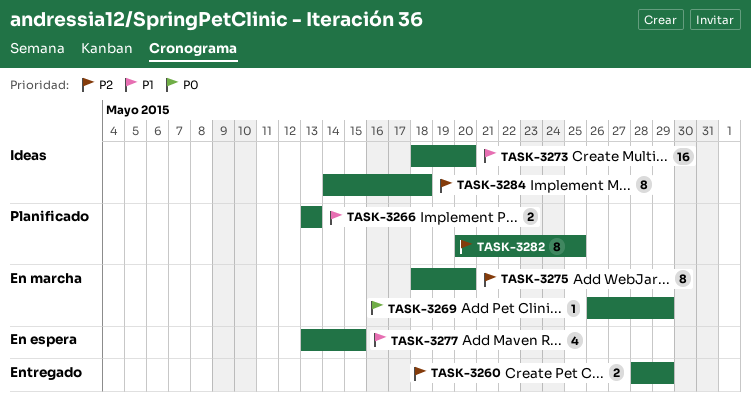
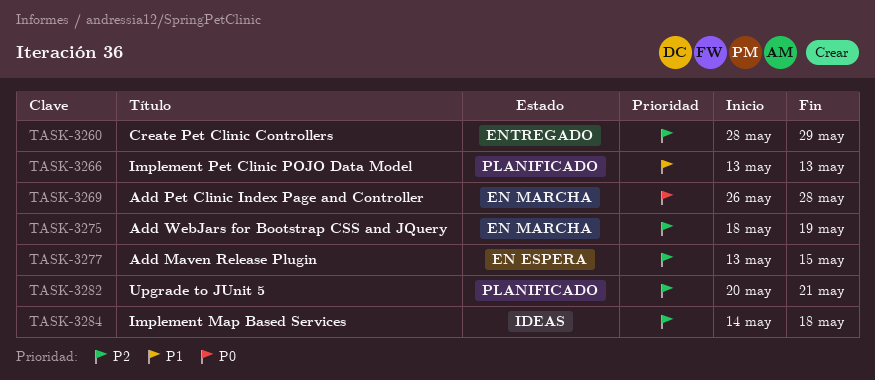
TASK-3269, due: May 29 -> May 28
TASK-3273: present -> none
TASK-3275, due: May 20 -> May 19
TASK-3277, priority: P1 -> P2
TASK-3282, due: May 25 -> May 21

